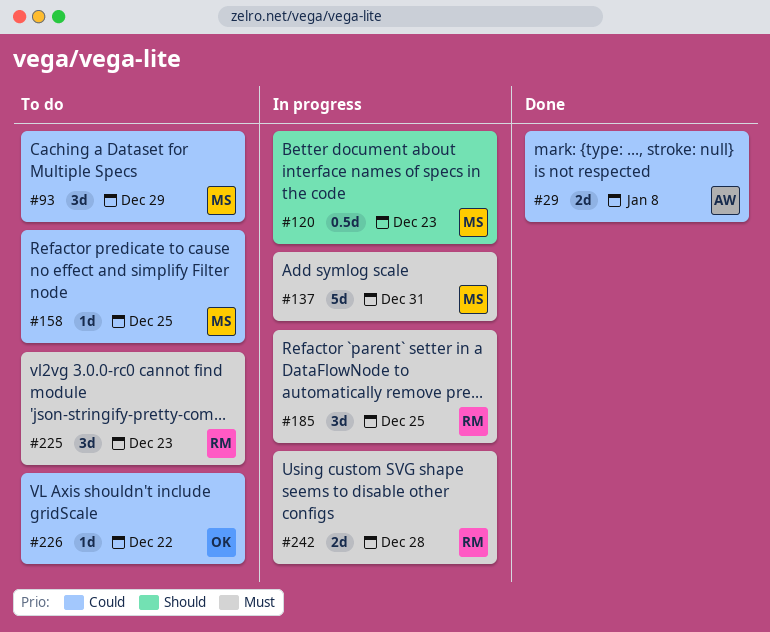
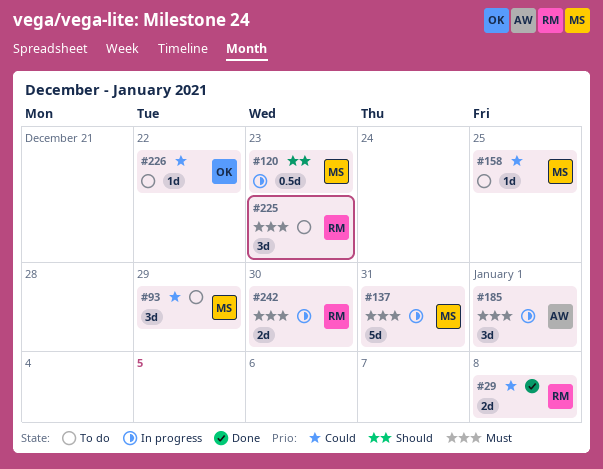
#29, owner: AW -> RM
#185, owner: RM -> AW
#185, due: Dec 25 -> Jan 1
#242, due: Dec 28 -> Dec 30

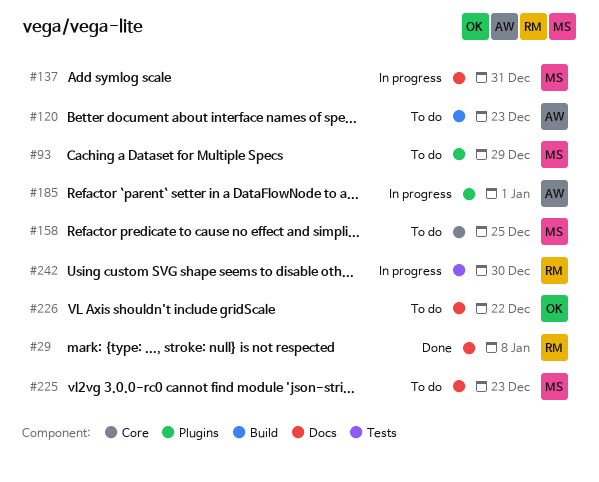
#120, status: In progress -> To do
#120, owner: MS -> AW
#225, owner: RM -> MS

